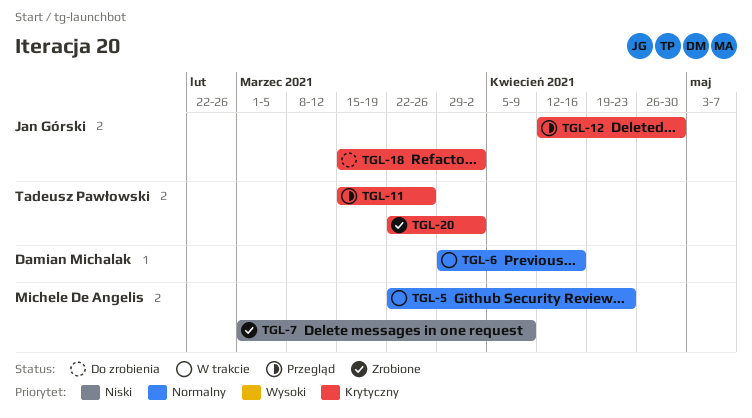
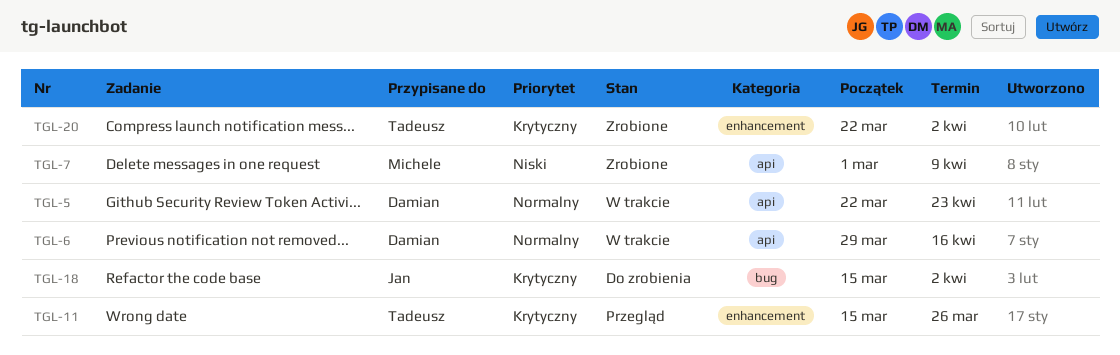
TGL-5, owner: Michele De Angelis -> Damian Michalak
TGL-12: present -> none

